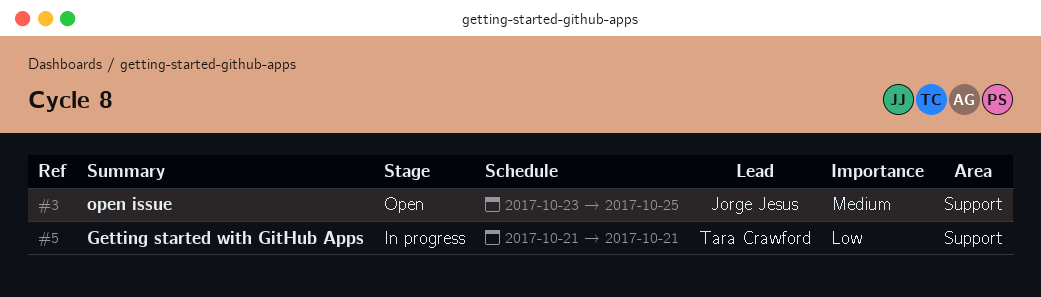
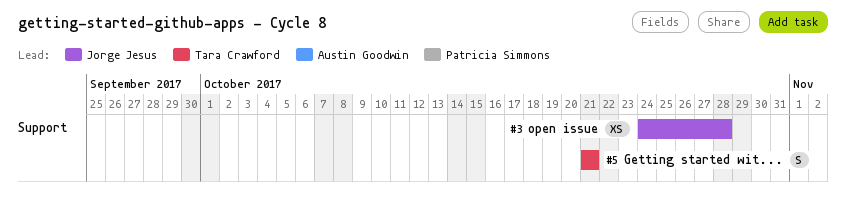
#3, start: Oct 23 -> Oct 24
#3, due: Oct 25 -> Oct 28

